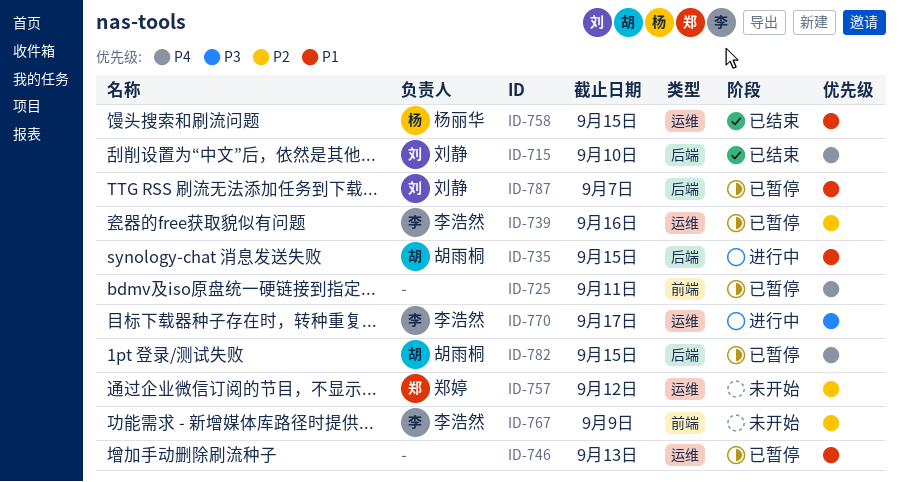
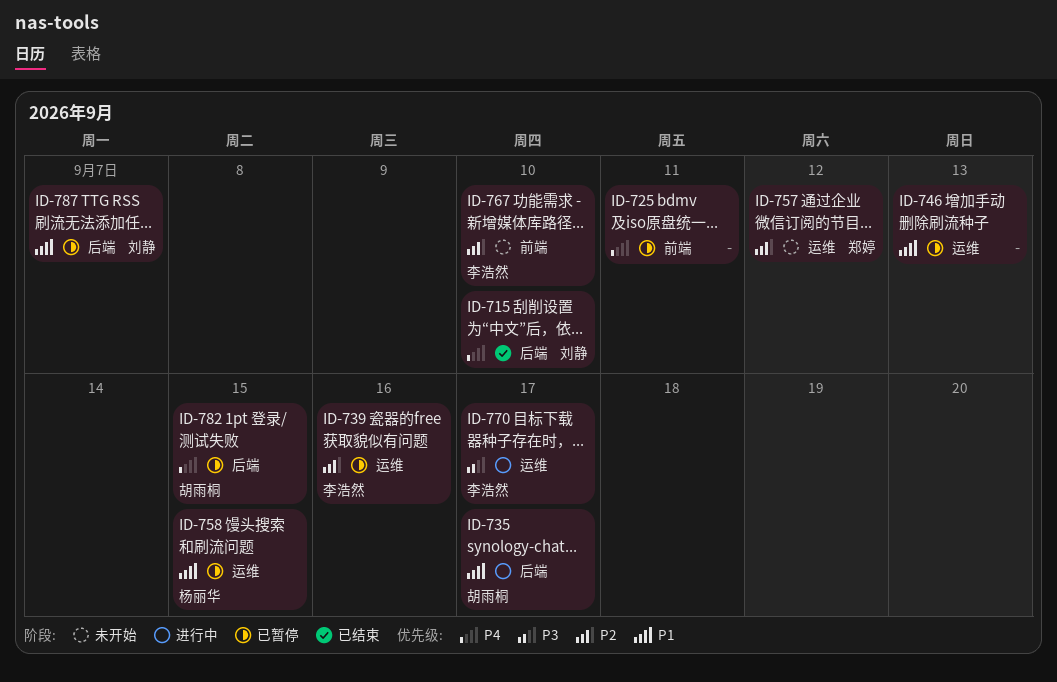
ID-735, due: Sep 15 -> Sep 17
ID-758, status: 已结束 -> 已暂停
ID-767, due: Sep 9 -> Sep 10

